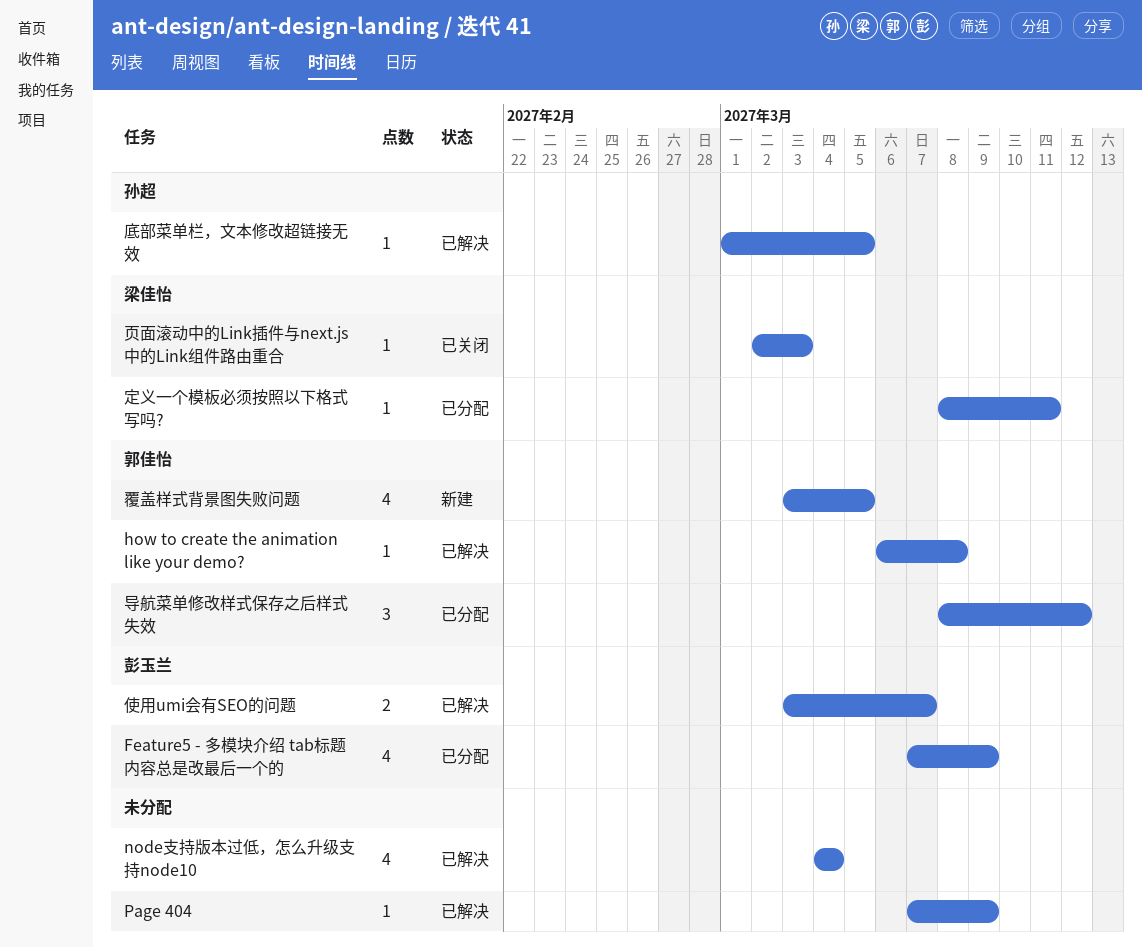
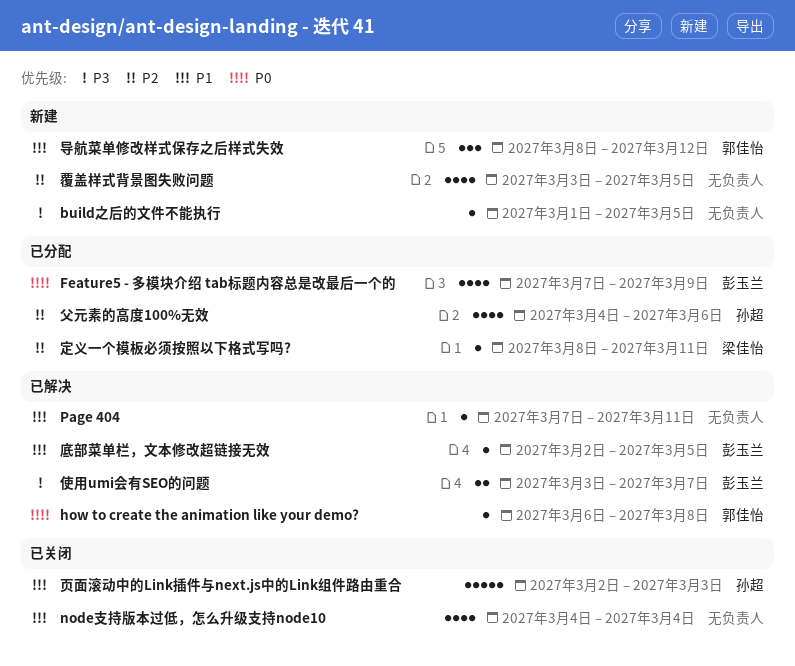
build之后的文件不能执行: none -> present
node支持版本过低，怎么升级支持node10, status: 已解决 -> 已关闭
Page 404, due: Mar 9 -> Mar 11
导航菜单修改样式保存之后样式失效, status: 已分配 -> 新建
底部菜单栏，文本修改超链接无效, owner: 孙超 -> 彭玉兰
底部菜单栏，文本修改超链接无效, start: Mar 1 -> Mar 2
父元素的高度100%无效: none -> present
覆盖样式背景图失败问题, owner: 郭佳怡 -> none
页面滚动中的Link插件与next.js中的Link组件路由重合, owner: 梁佳怡 -> 孙超
页面滚动中的Link插件与next.js中的Link组件路由重合, estimate: 1 -> 5

